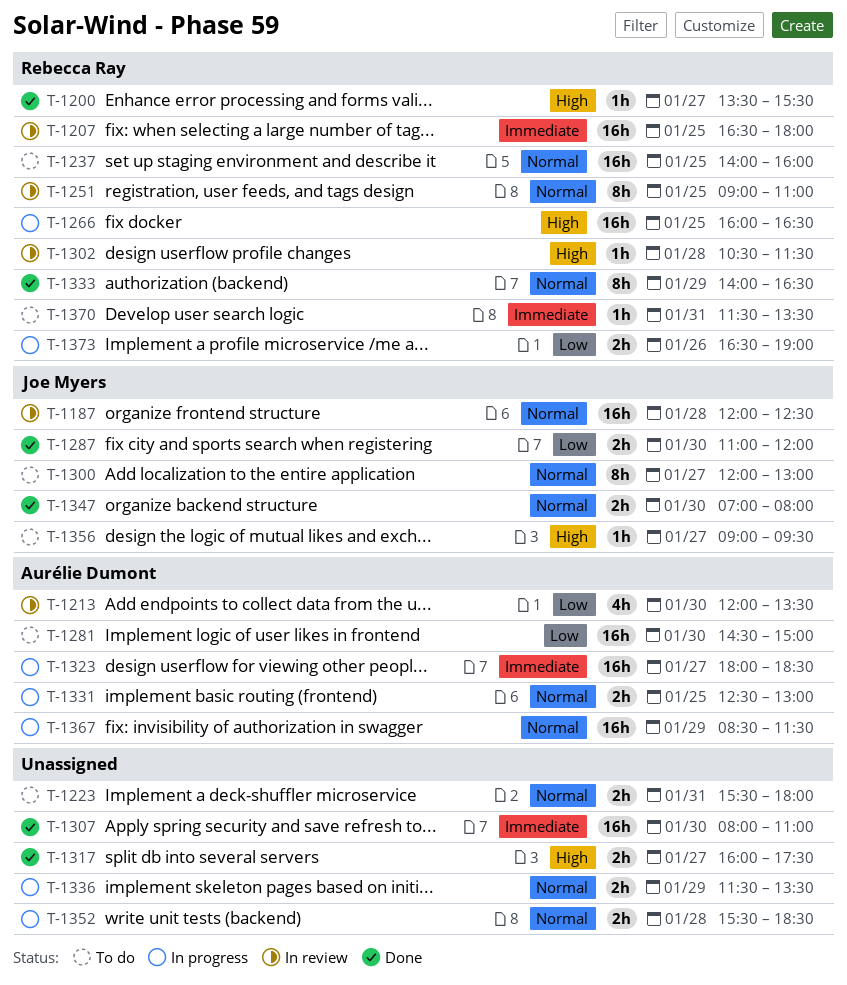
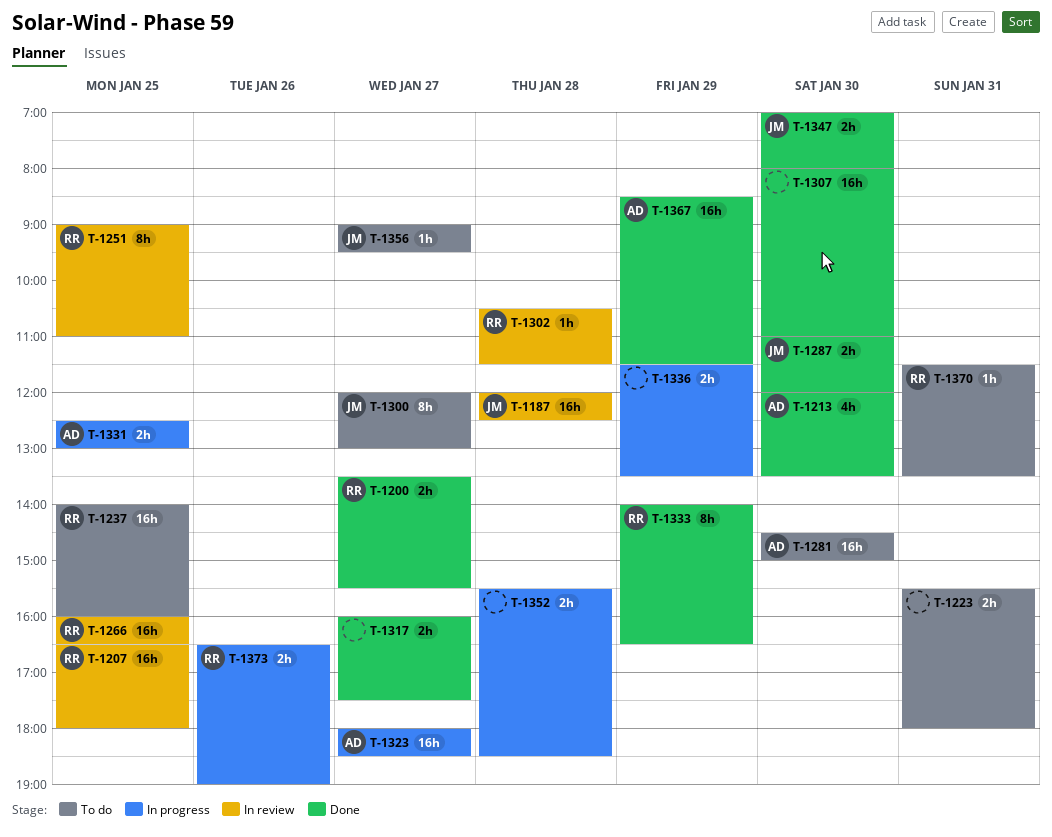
T-1200, estimate: 1h -> 2h
T-1213, status: In review -> Done
T-1266, status: In progress -> In review
T-1367, status: In progress -> Done

